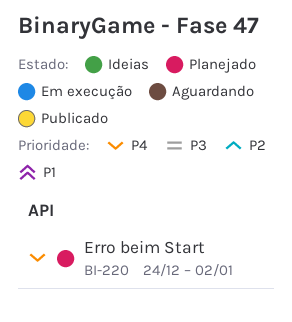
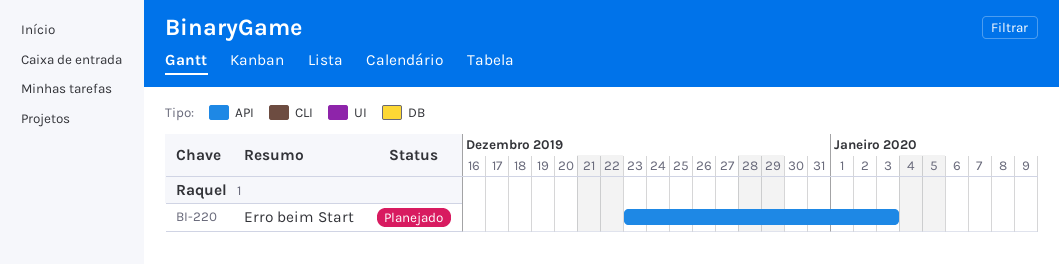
BI-220, start: Dec 24 -> Dec 23
BI-220, due: Jan 2 -> Jan 3

